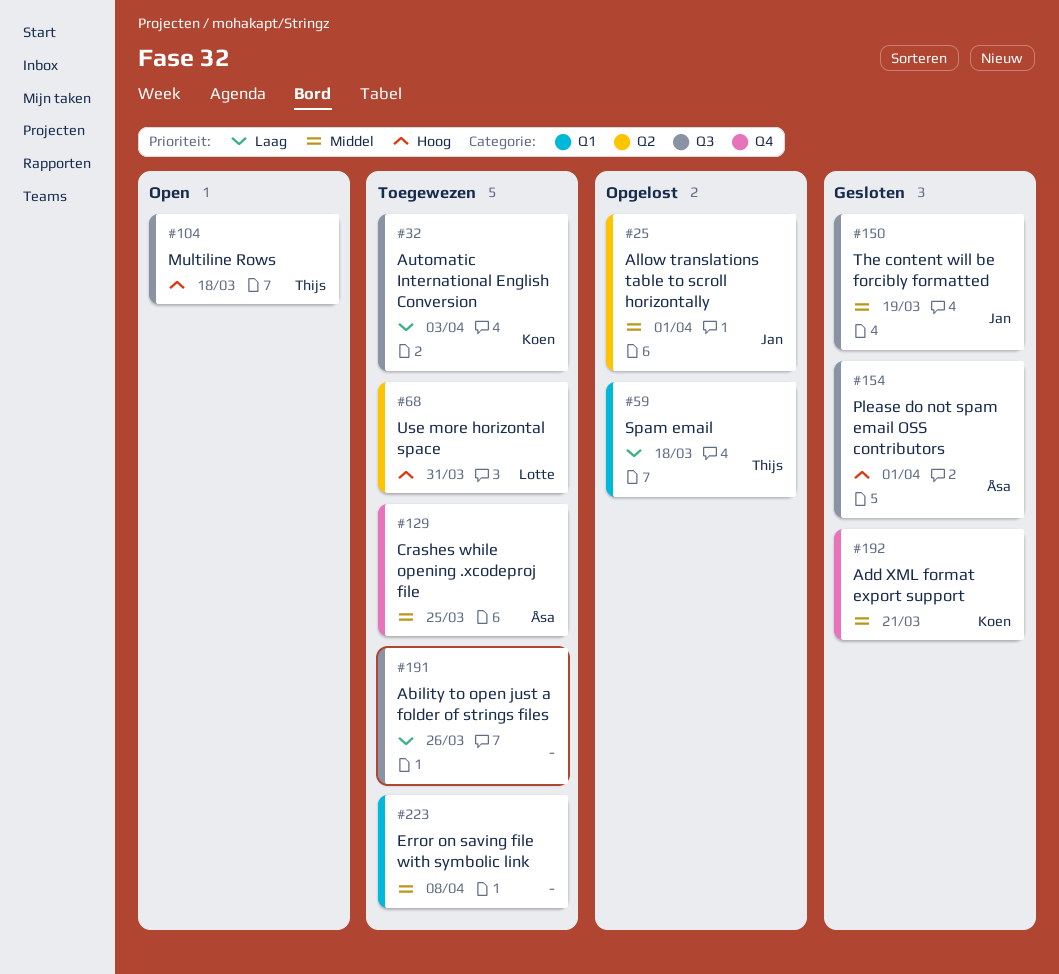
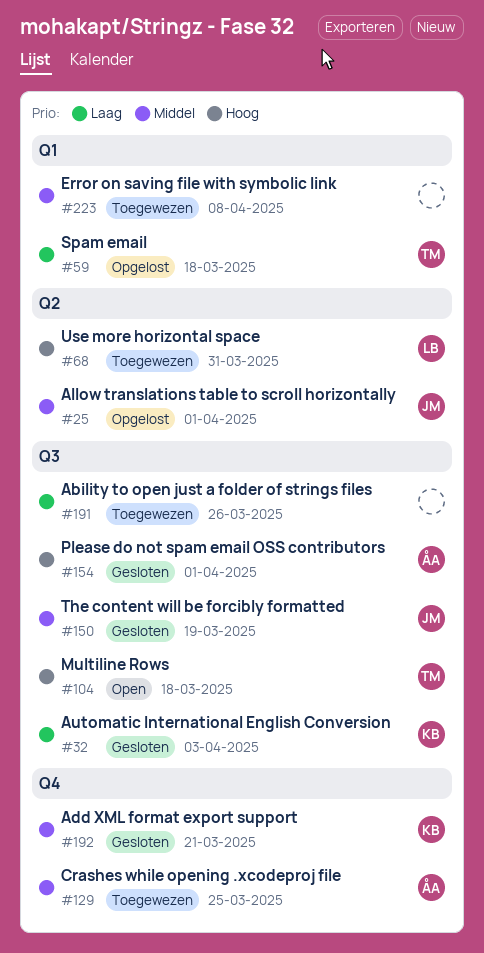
#32, status: Toegewezen -> Gesloten

